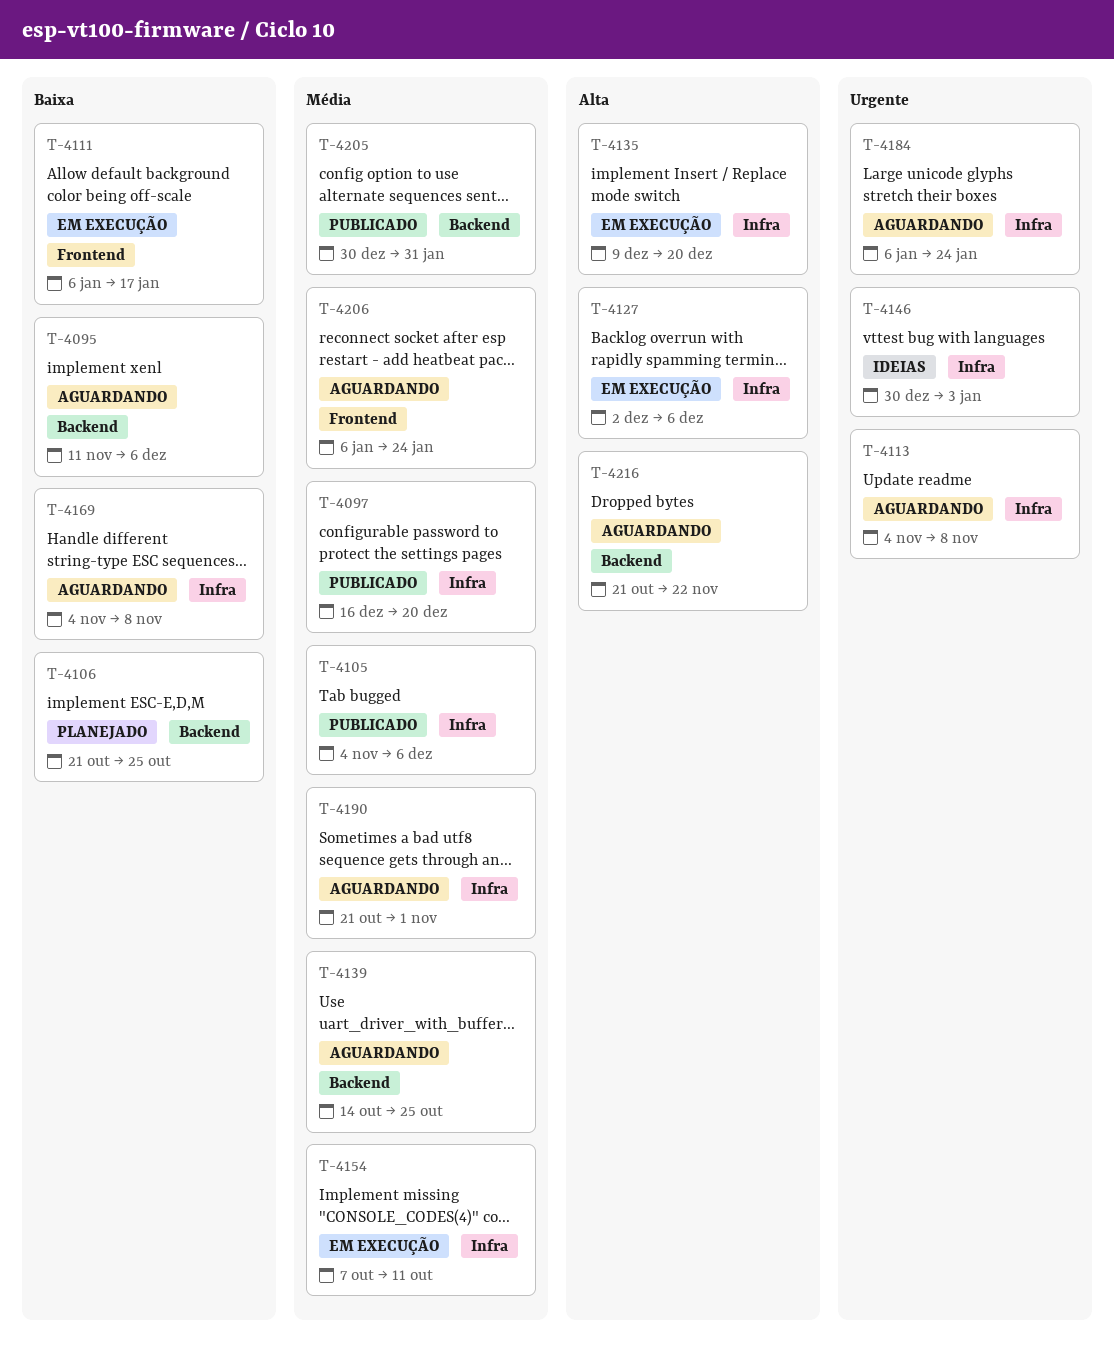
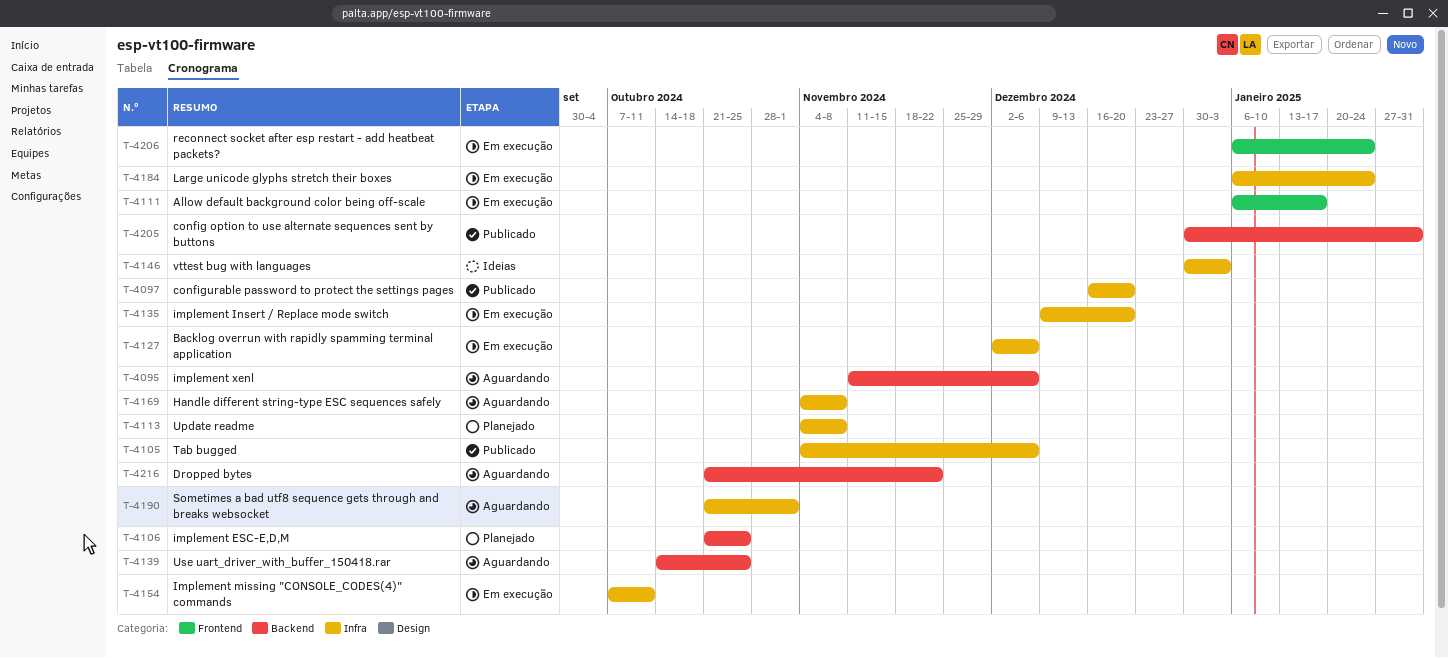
T-4113, status: Aguardando -> Planejado
T-4184, status: Aguardando -> Em execução
T-4206, status: Aguardando -> Em execução

